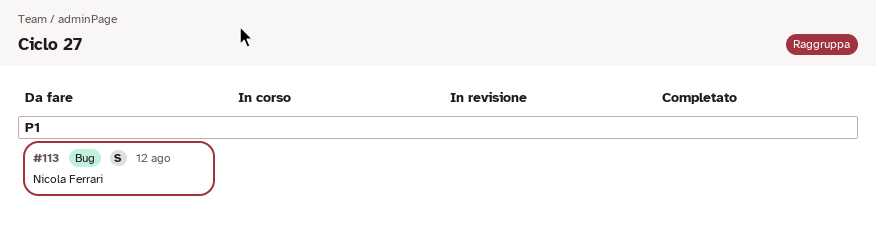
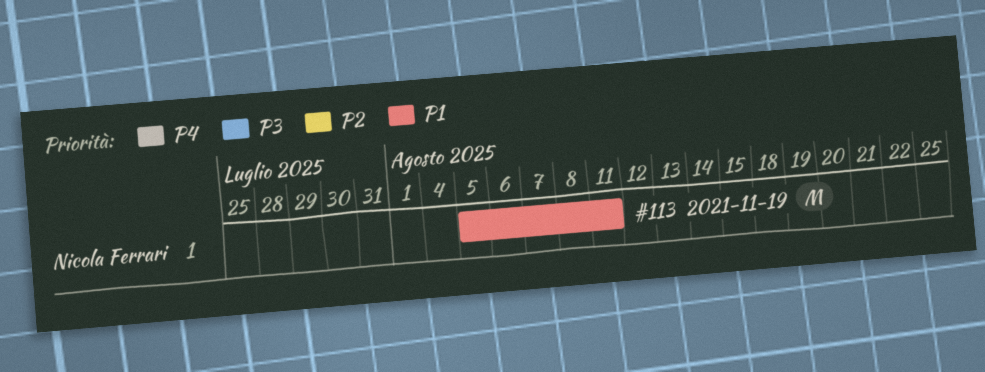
#113, estimate: S -> M
#113, due: Aug 12 -> Aug 11

